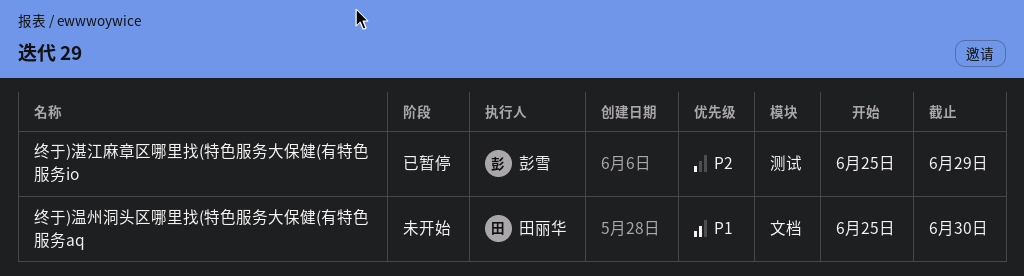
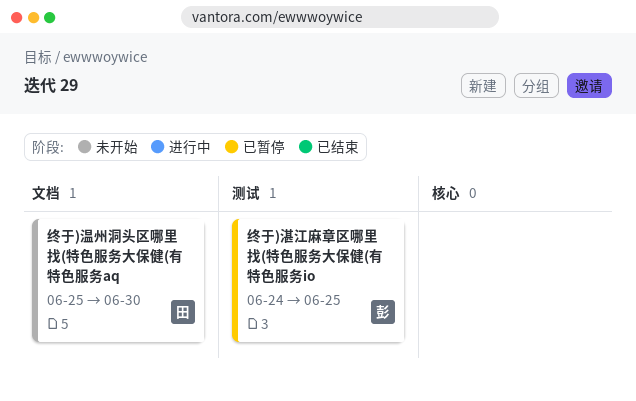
终于)湛江麻章区哪里找(特色服务大保健(有特色服务io, start: Jun 25 -> Jun 24
终于)湛江麻章区哪里找(特色服务大保健(有特色服务io, due: Jun 29 -> Jun 25

